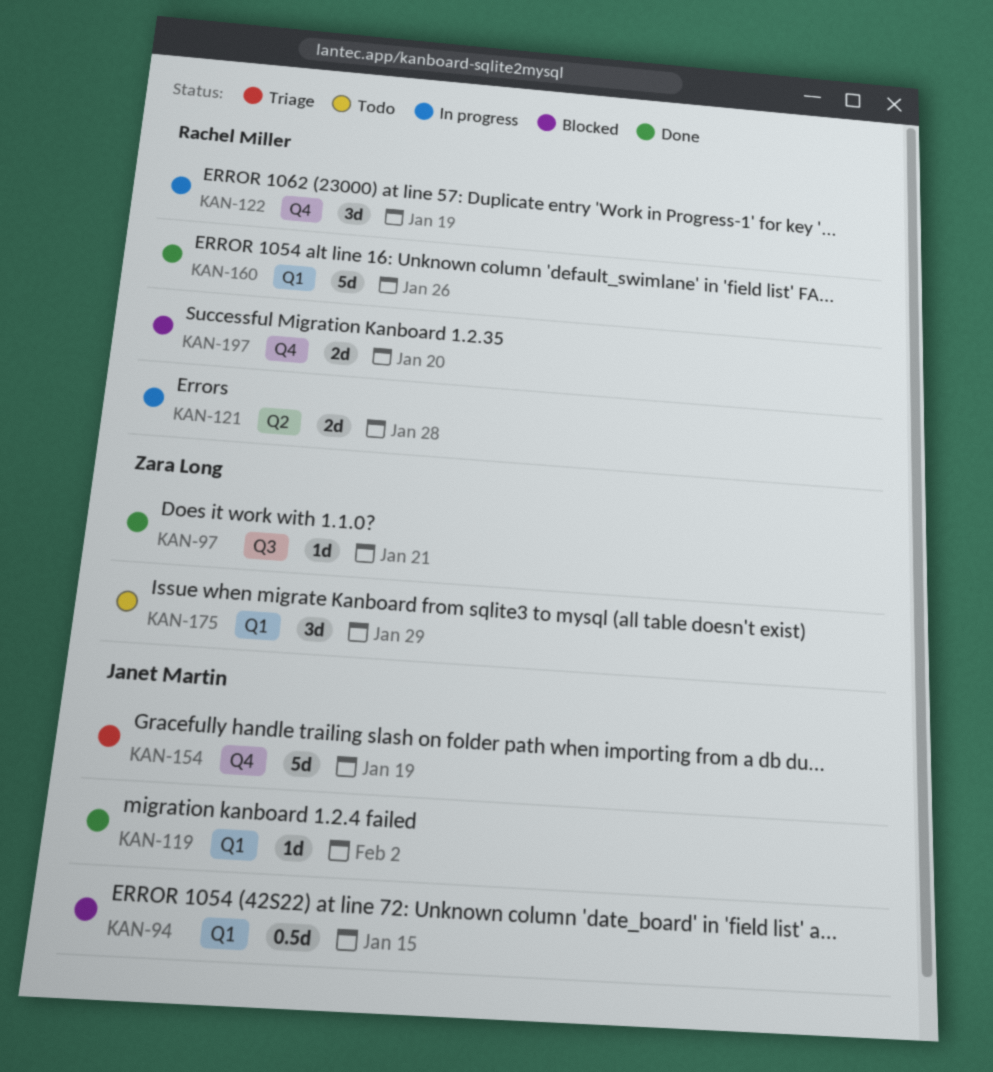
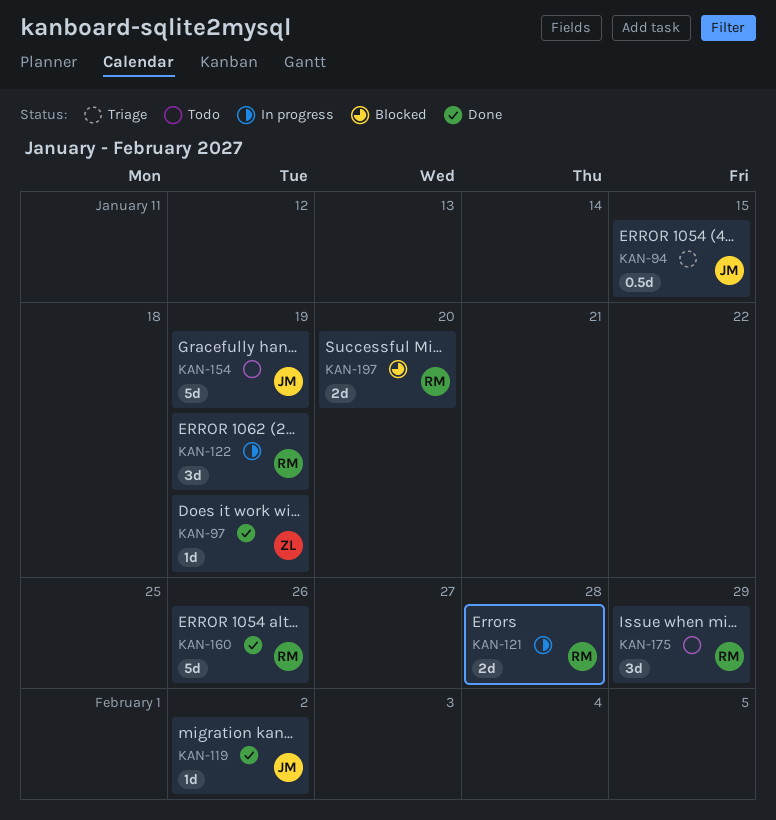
KAN-94, status: Blocked -> Triage
KAN-97, due: Jan 21 -> Jan 19
KAN-154, status: Triage -> Todo
KAN-175, owner: Zara Long -> Rachel Miller

